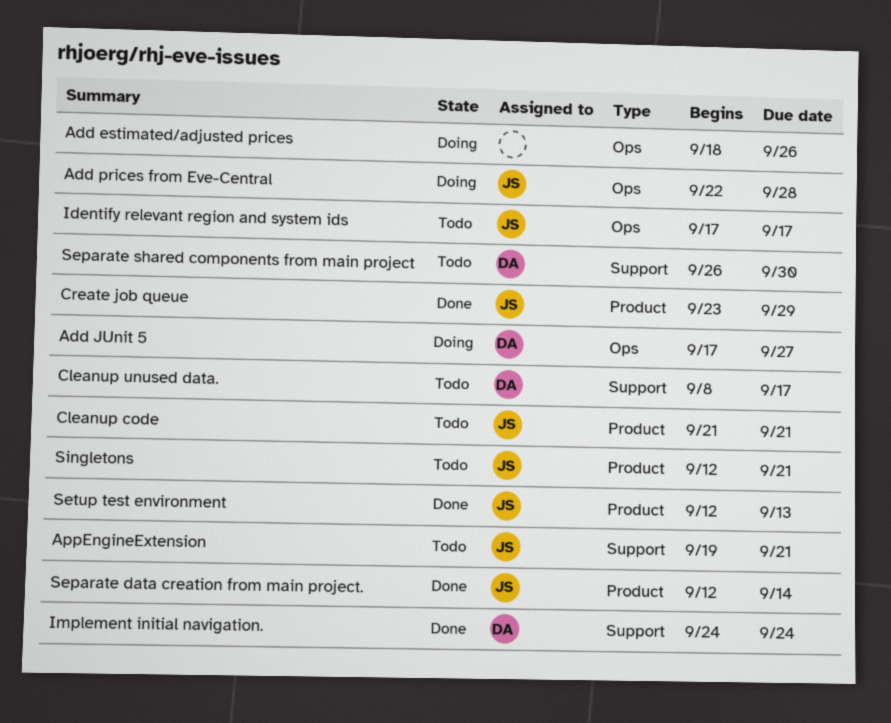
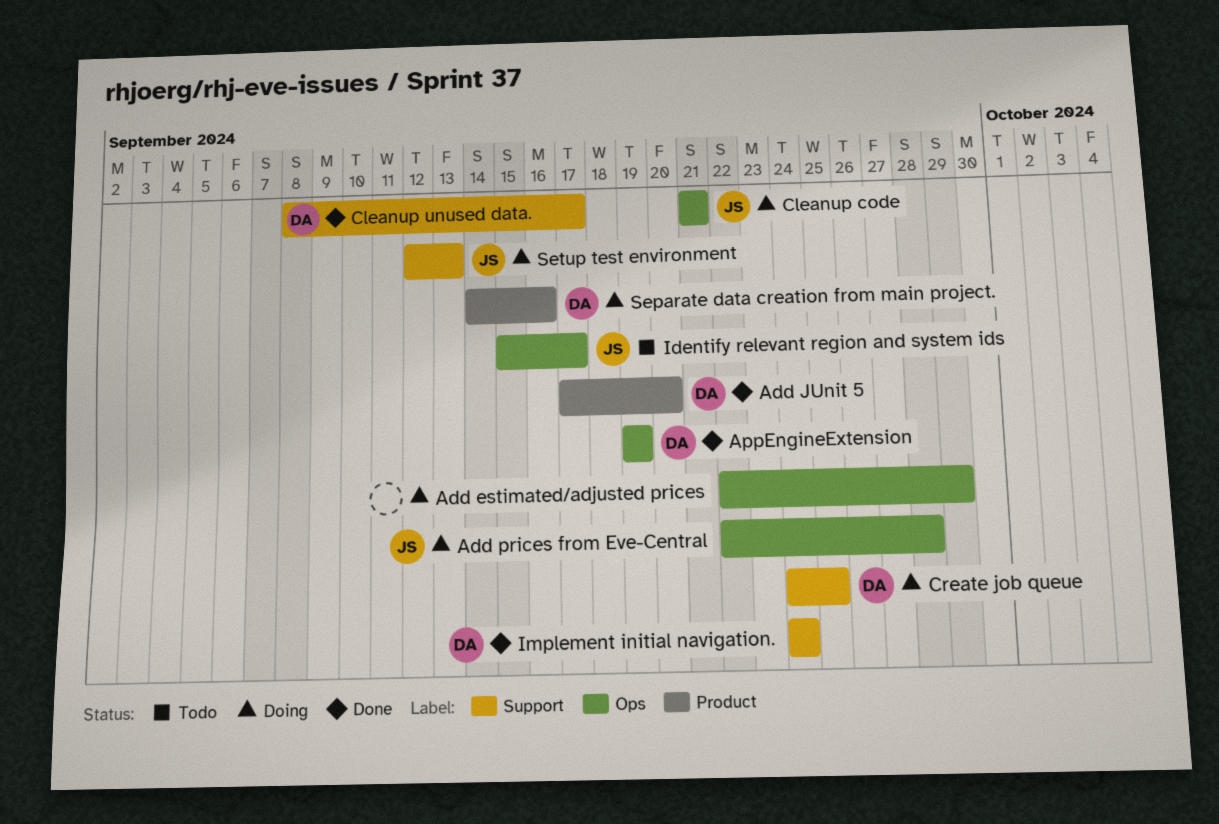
Add estimated/adjusted prices, start: Sep 18 -> Sep 22
Add estimated/adjusted prices, due: Sep 26 -> Sep 29
Add JUnit 5, status: Doing -> Done
Add JUnit 5, label: Ops -> Product
Add JUnit 5, due: Sep 27 -> Sep 20
AppEngineExtension, status: Todo -> Done
AppEngineExtension, owner: JS -> DA
AppEngineExtension, label: Support -> Ops
AppEngineExtension, due: Sep 21 -> Sep 19
Cleanup code, status: Todo -> Doing
Cleanup code, label: Product -> Ops
Cleanup unused data., status: Todo -> Done
Create job queue, status: Done -> Doing
Create job queue, owner: JS -> DA
Create job queue, label: Product -> Support
Create job queue, start: Sep 23 -> Sep 24
Create job queue, due: Sep 29 -> Sep 25
Identify relevant region and system ids, start: Sep 17 -> Sep 15
Separate data creation from main project., status: Done -> Doing
Separate data creation from main project., owner: JS -> DA
Separate data creation from main project., start: Sep 12 -> Sep 14
Separate data creation from main project., due: Sep 14 -> Sep 16
Separate shared components from main project: present -> none
Setup test environment, status: Done -> Doing
Setup test environment, label: Product -> Support
Singletons: present -> none

